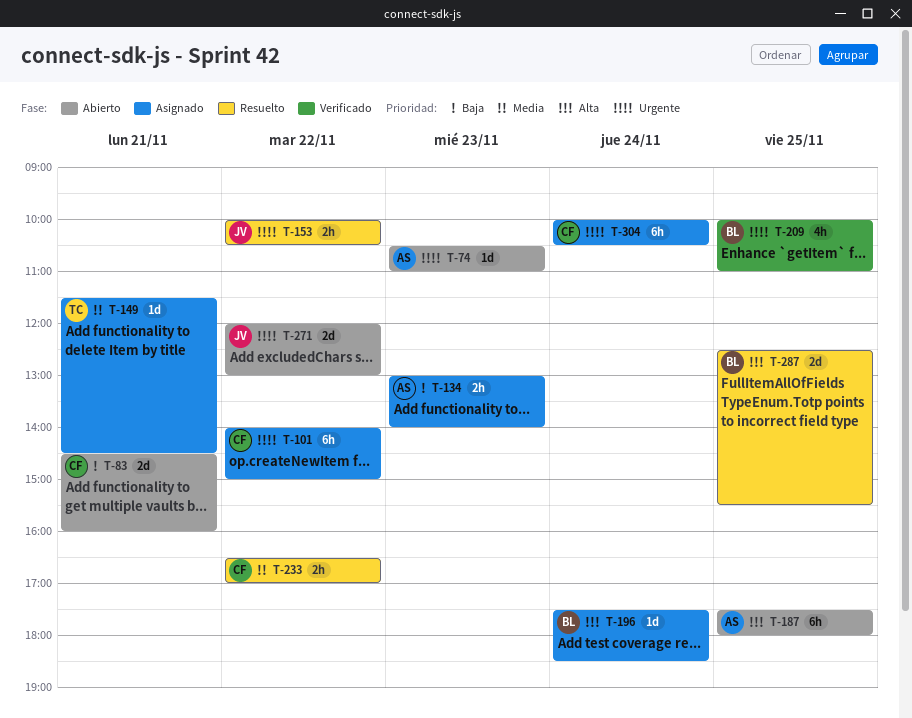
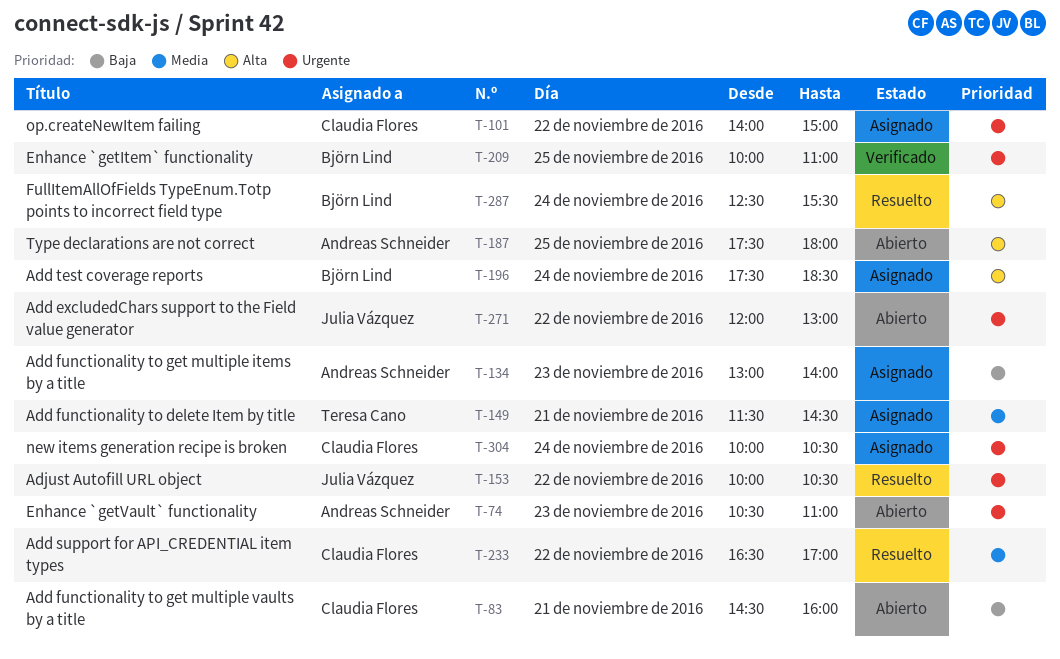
T-287, day: Nov 25 -> Nov 24

